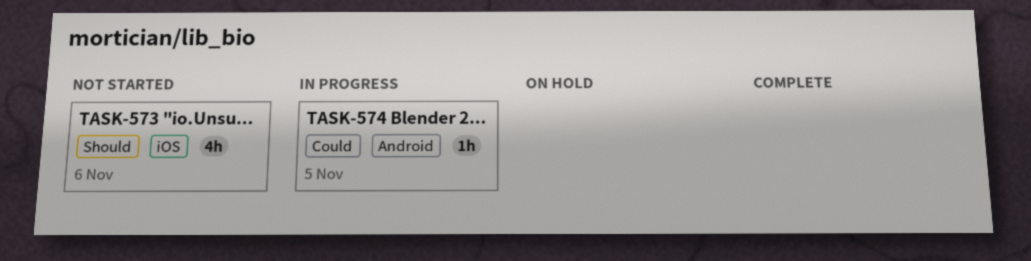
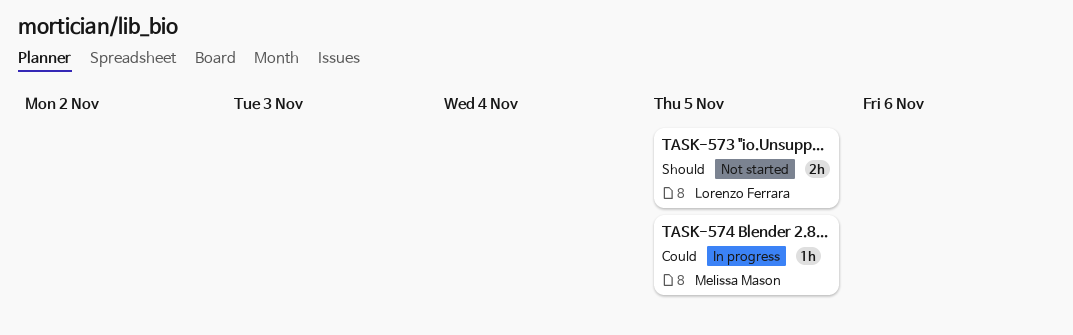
TASK-573, estimate: 4h -> 2h
TASK-573, due: Nov 6 -> Nov 5

